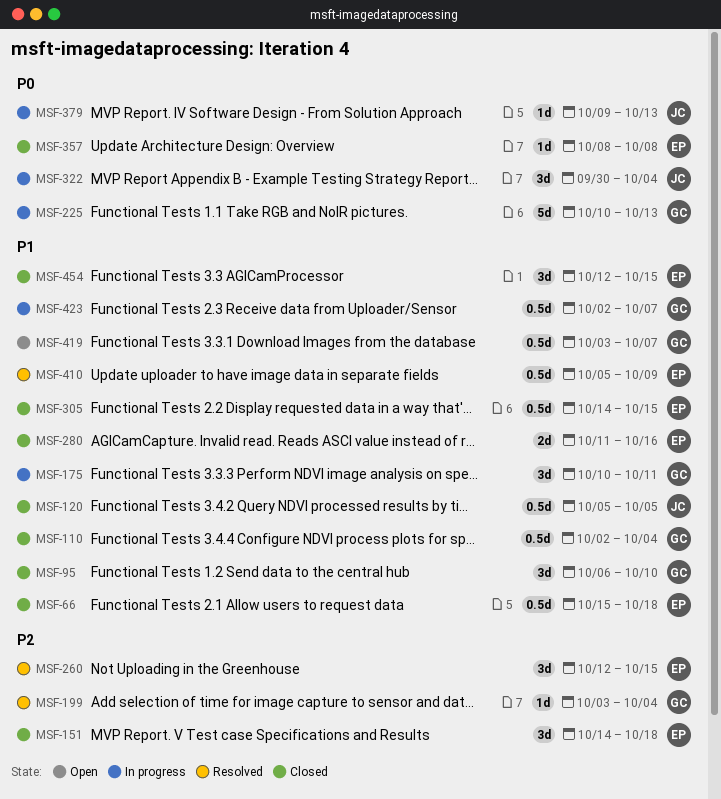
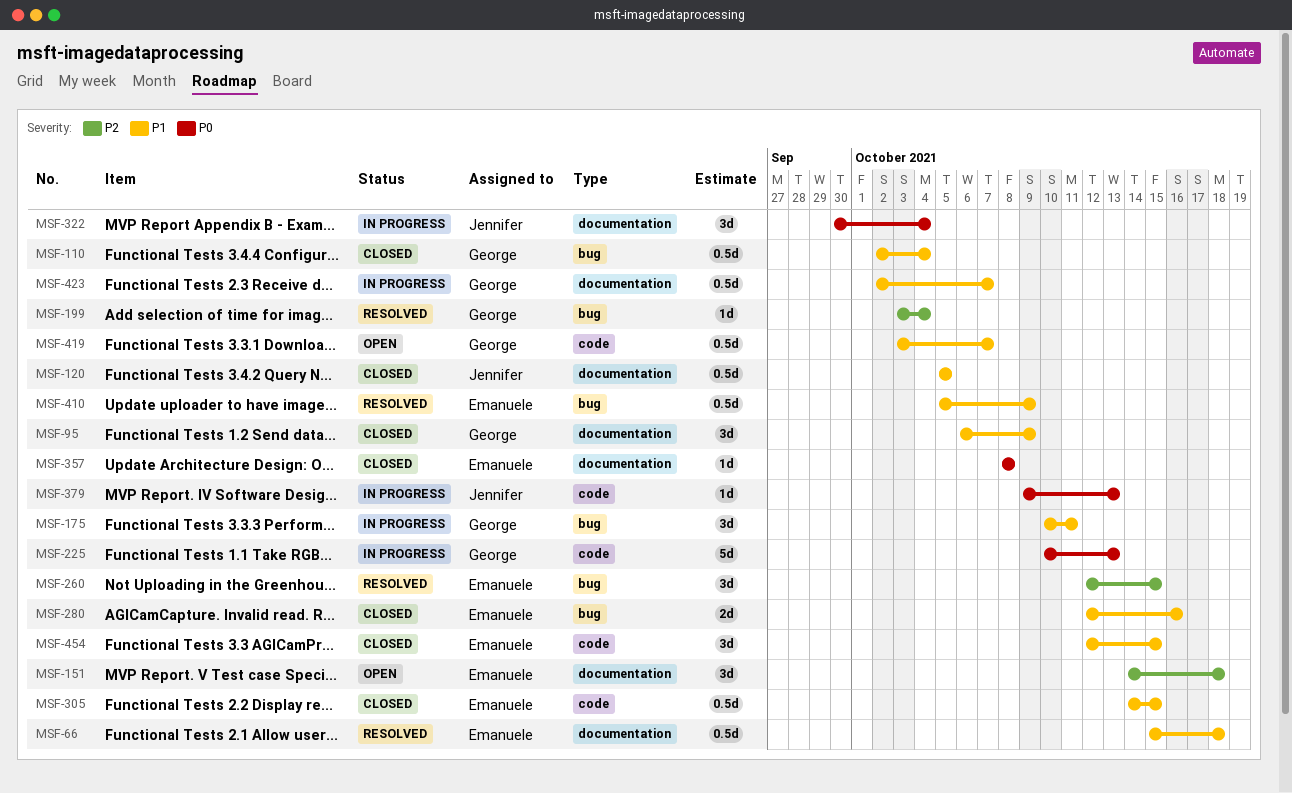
MSF-66, status: Closed -> Resolved
MSF-95, due: Oct 10 -> Oct 9
MSF-151, status: Closed -> Open
MSF-280, start: Oct 11 -> Oct 12

